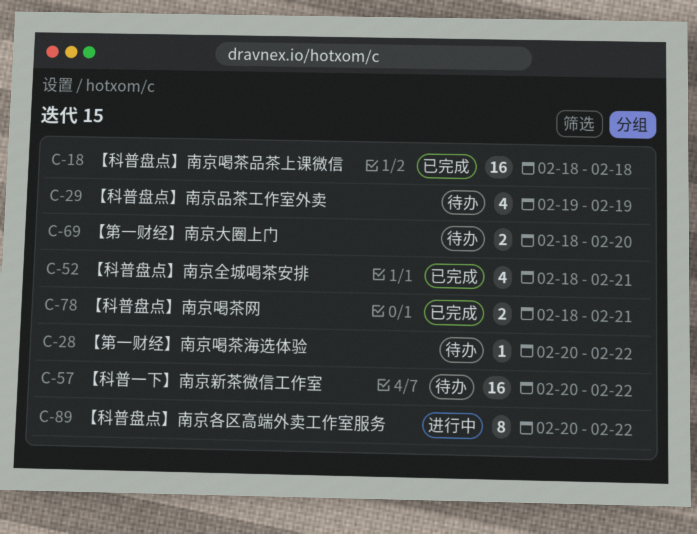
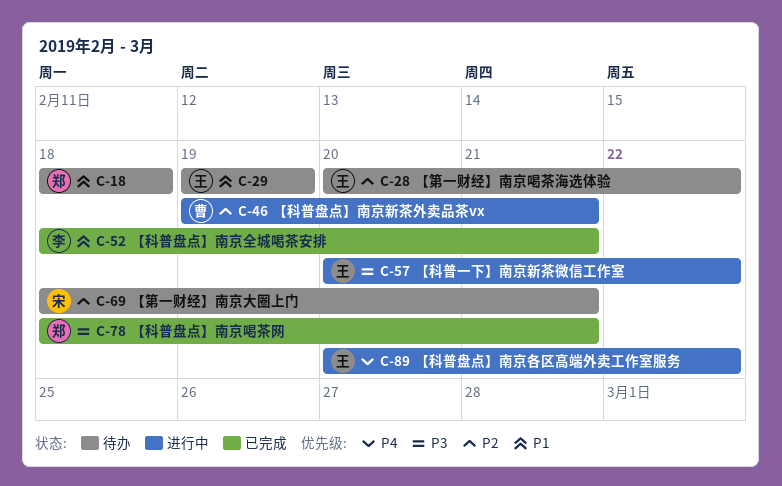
C-18, status: 已完成 -> 待办
C-46: none -> present
C-57, status: 待办 -> 进行中
C-69, due: Feb 20 -> Feb 21

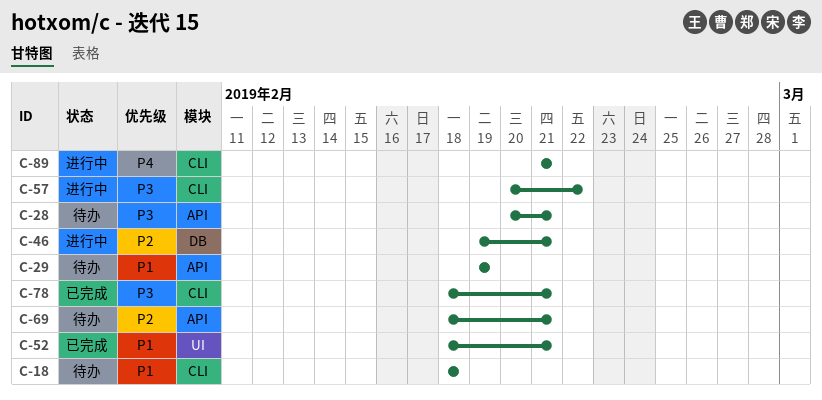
C-28, priority: P2 -> P3
C-28, due: Feb 22 -> Feb 21
C-89, start: Feb 20 -> Feb 21
C-89, due: Feb 22 -> Feb 21

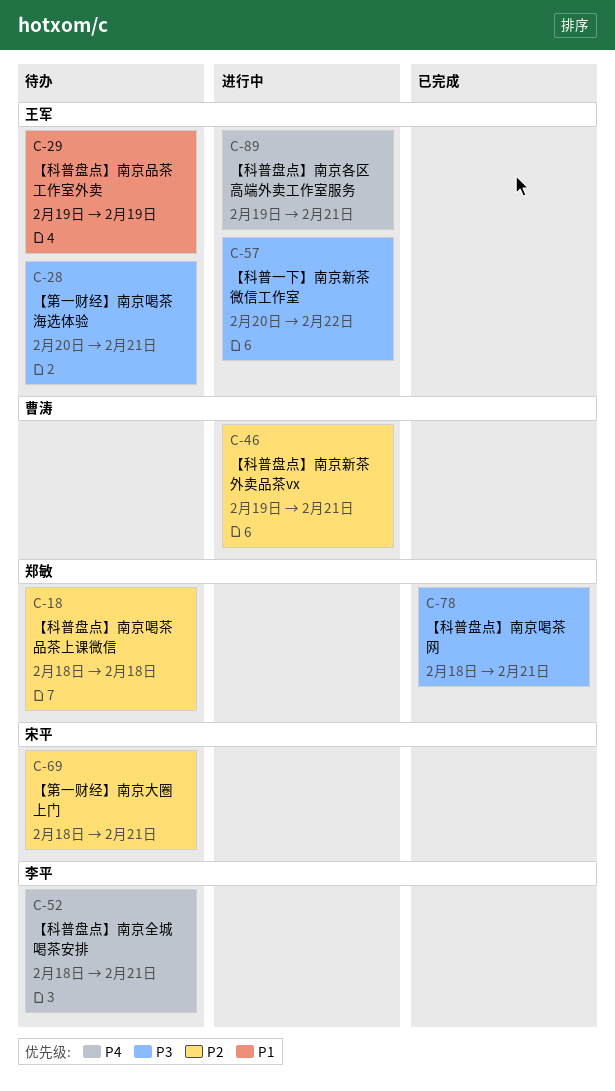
C-18, priority: P1 -> P2
C-52, status: 已完成 -> 待办
C-52, priority: P1 -> P4
C-89, start: Feb 21 -> Feb 19

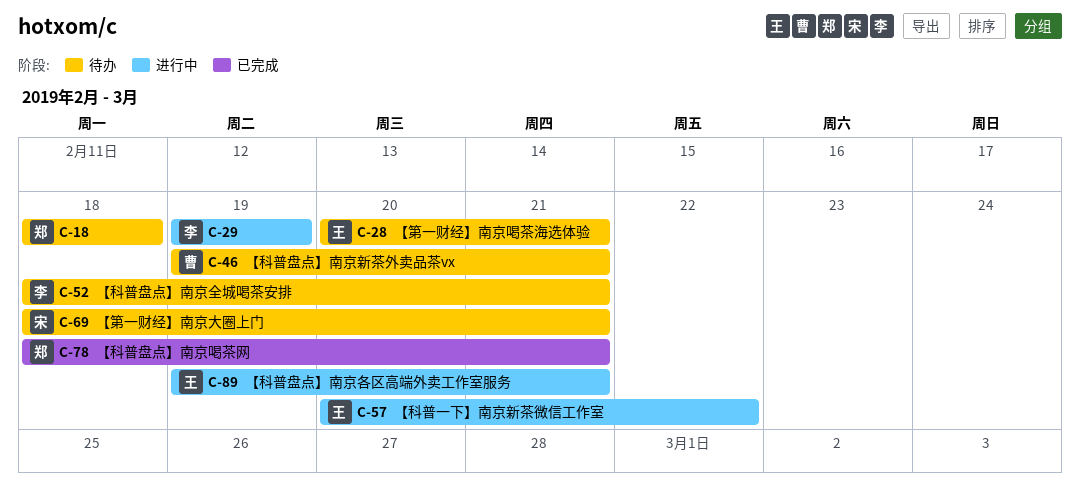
C-29, status: 待办 -> 进行中
C-29, owner: 王军 -> 李平
C-46, status: 进行中 -> 待办

